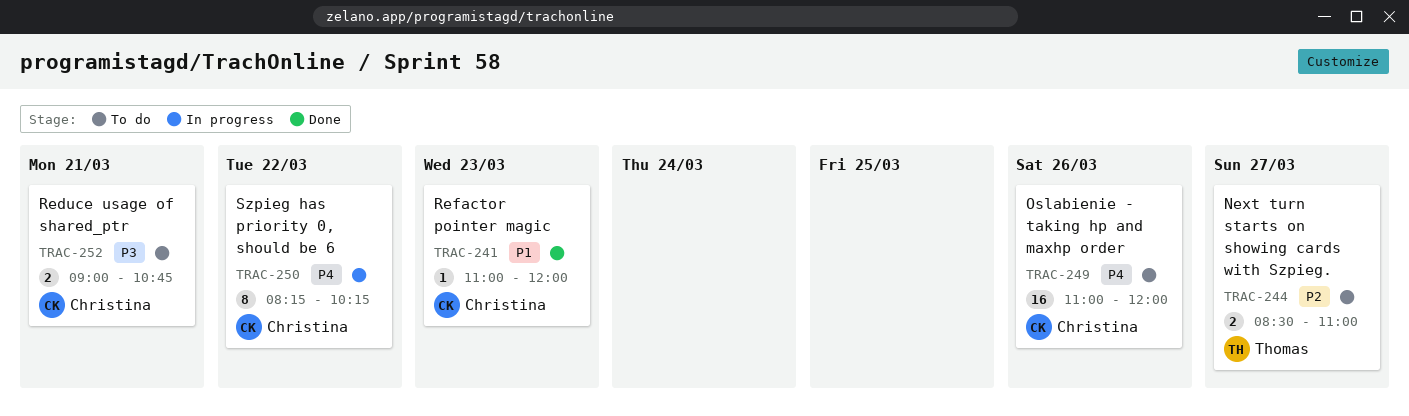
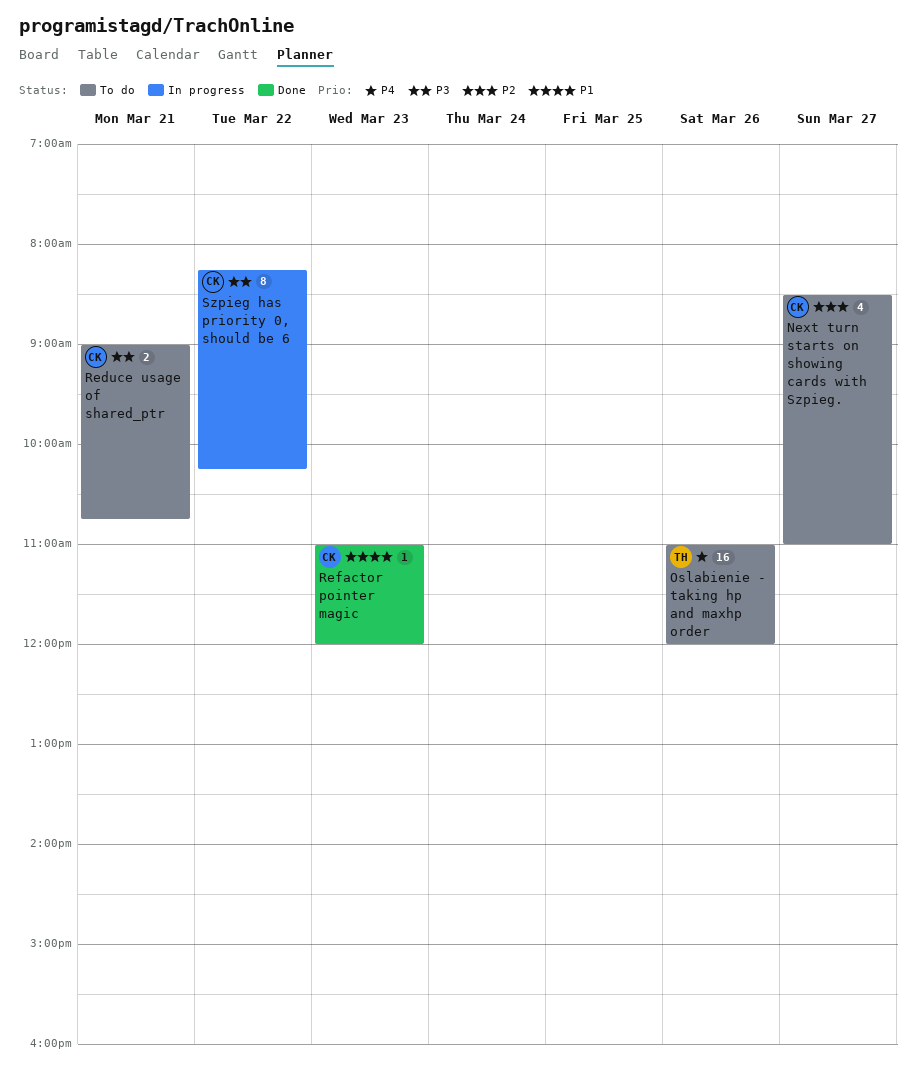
Next turn starts on showing cards with Szpieg., owner: Thomas -> Christina
Next turn starts on showing cards with Szpieg., estimate: 2 -> 4
Oslabienie - taking hp and maxhp order, owner: Christina -> Thomas
Szpieg has priority 0, should be 6, priority: P4 -> P3

